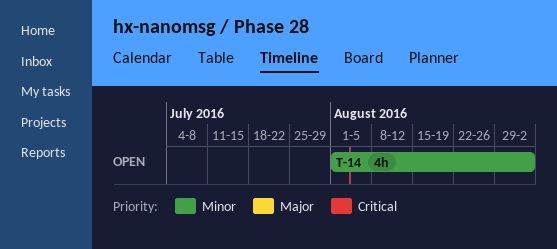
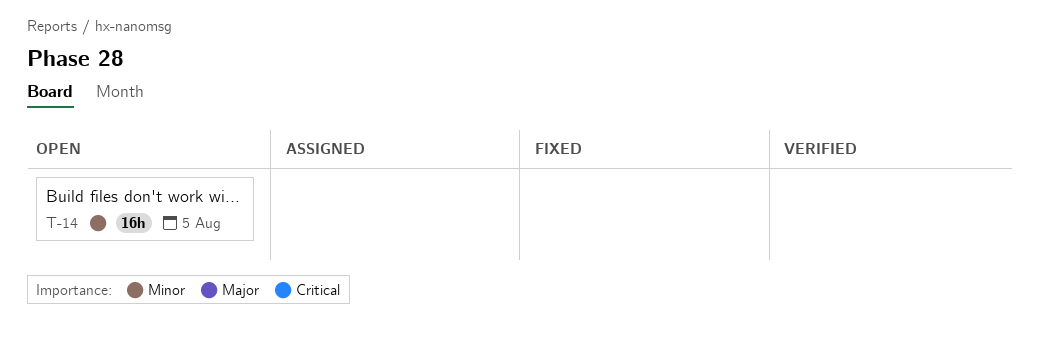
T-14, estimate: 4h -> 16h
T-14, due: Sep 2 -> Aug 5

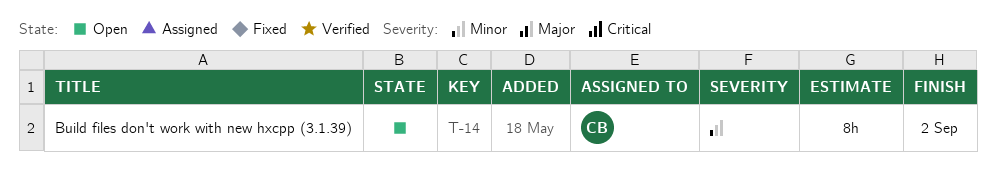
T-14, estimate: 16h -> 8h
T-14, due: Aug 5 -> Sep 2

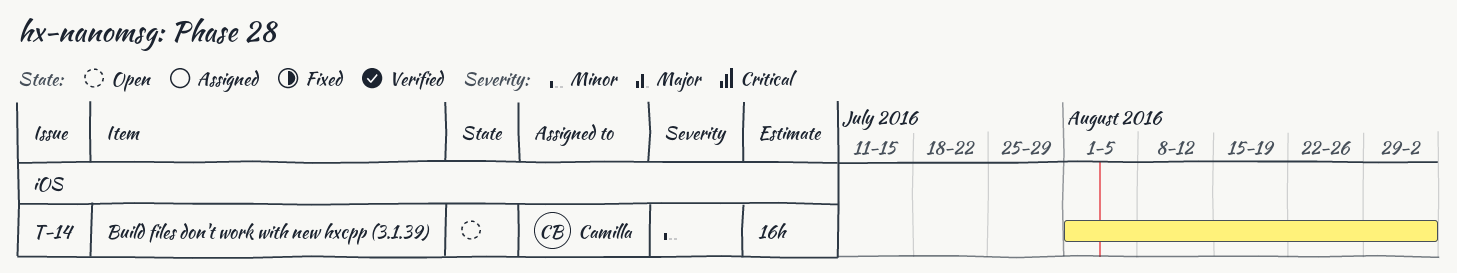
T-14, estimate: 8h -> 16h

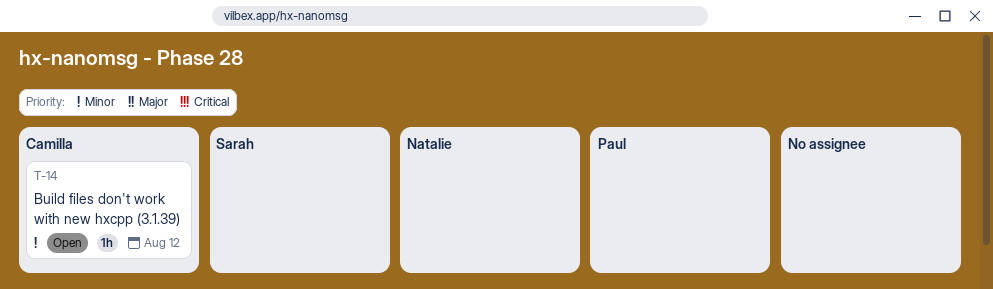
T-14, estimate: 16h -> 1h
T-14, due: Sep 2 -> Aug 12

